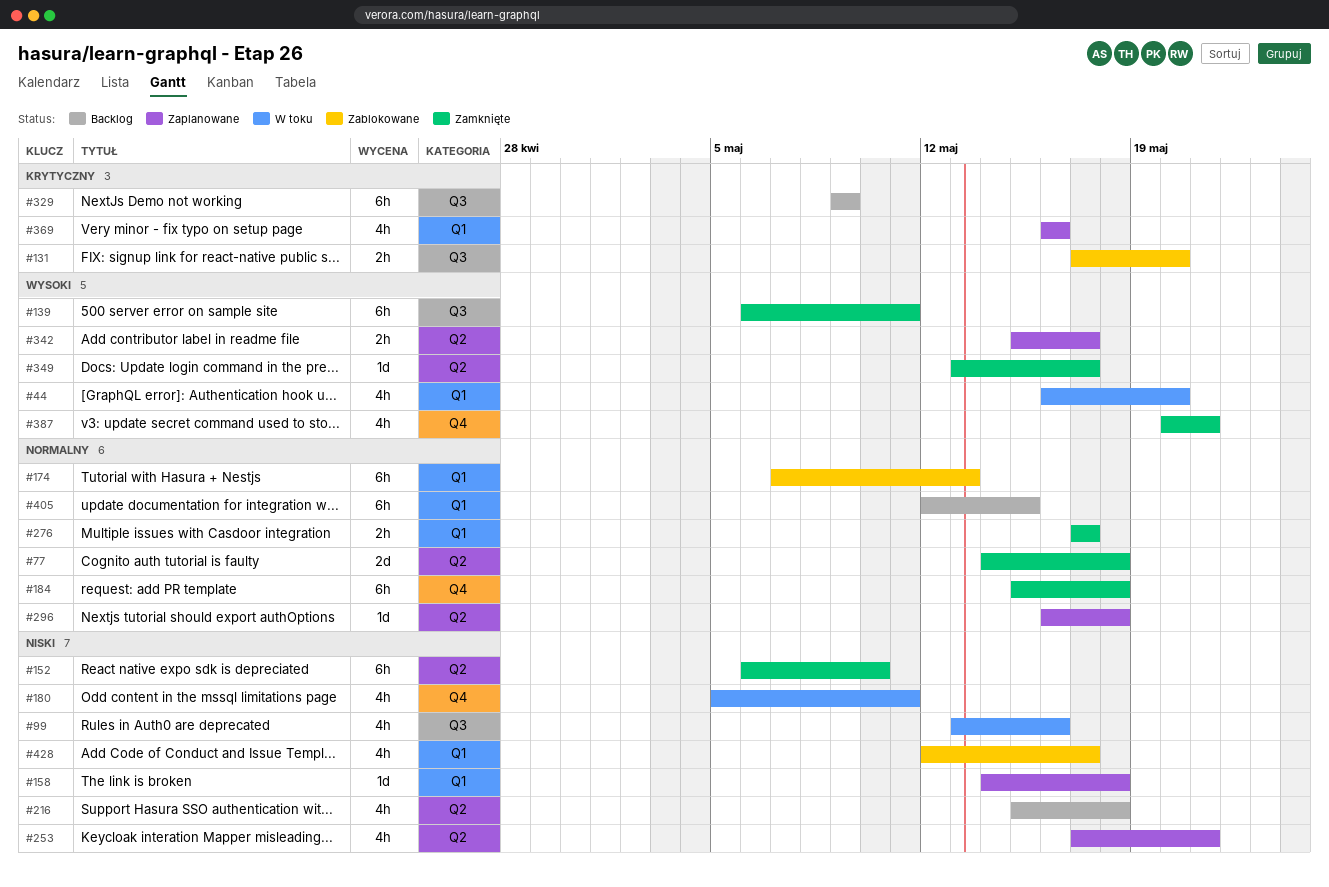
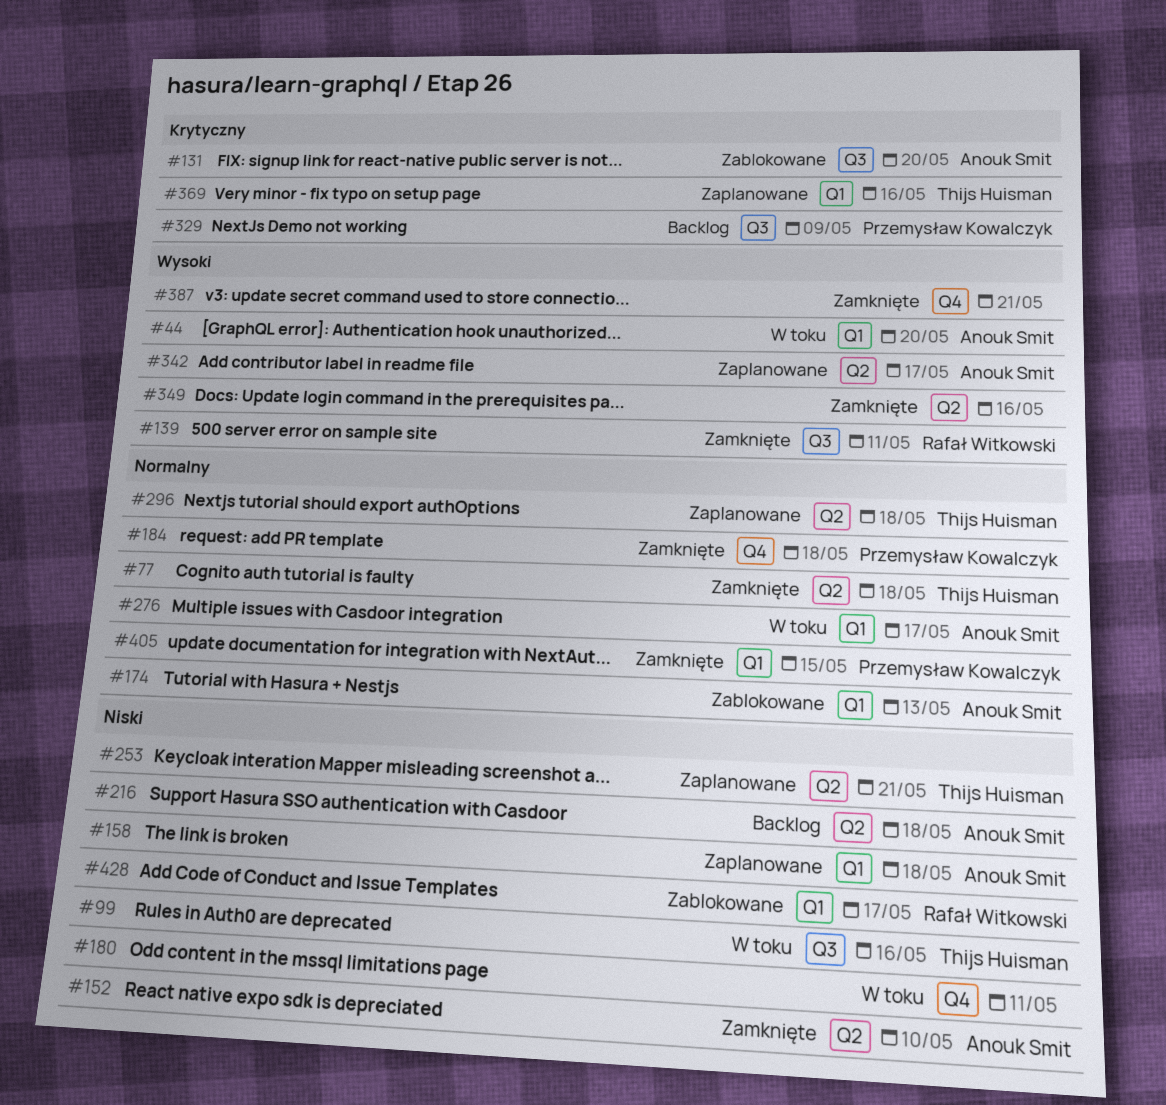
#276, status: Zamknięte -> W toku
#349, due: May 17 -> May 16
#405, status: Backlog -> Zamknięte

